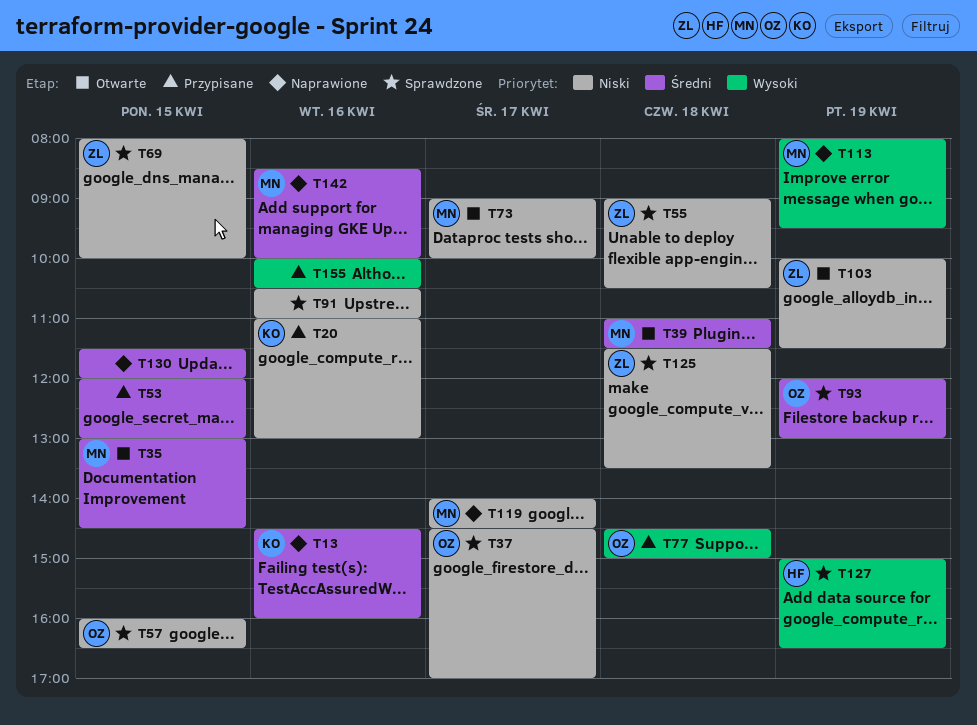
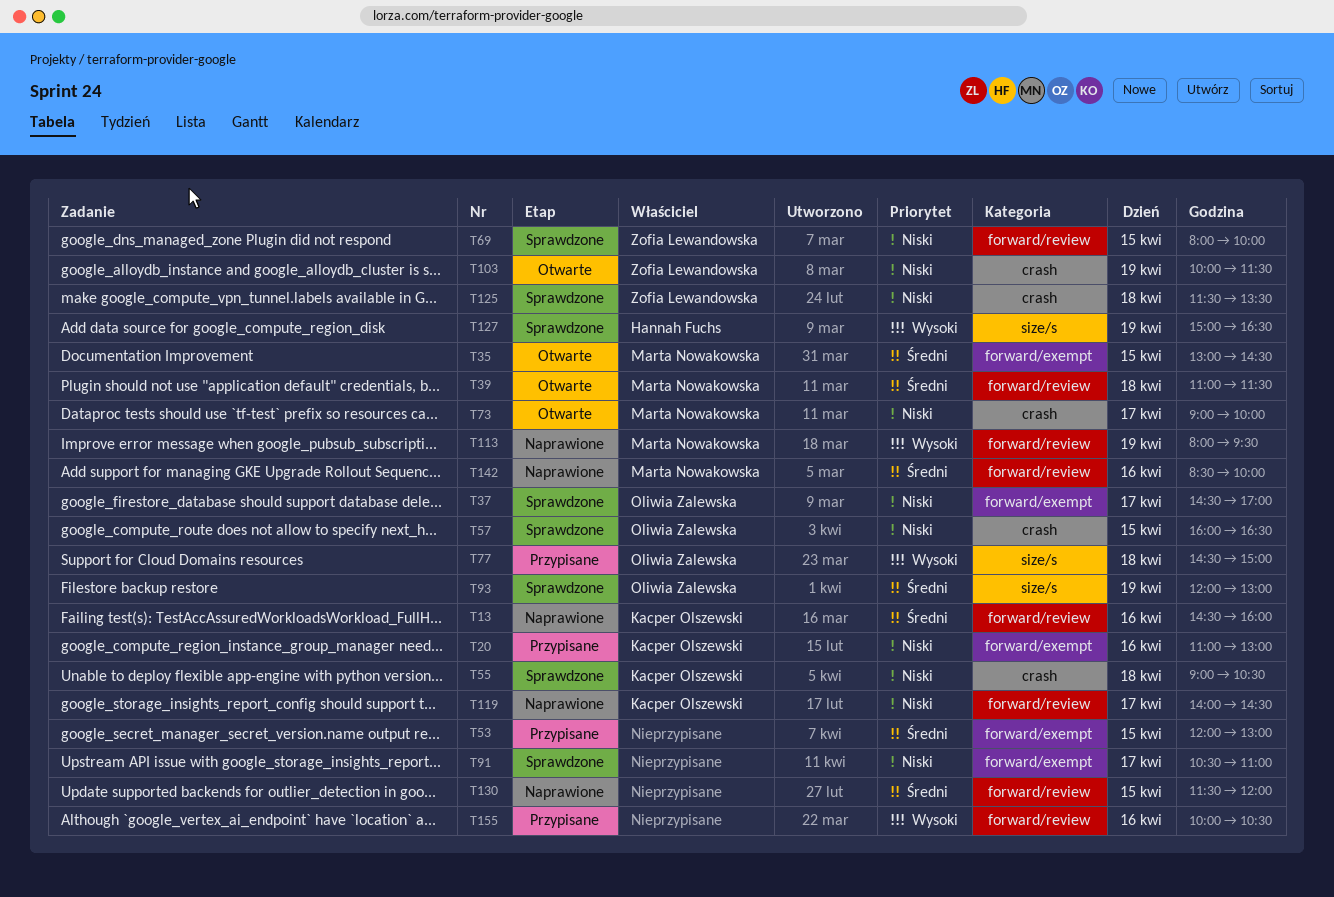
T55, owner: Zofia Lewandowska -> Kacper Olszewski
T91, day: Apr 16 -> Apr 17
T119, owner: Marta Nowakowska -> Kacper Olszewski

